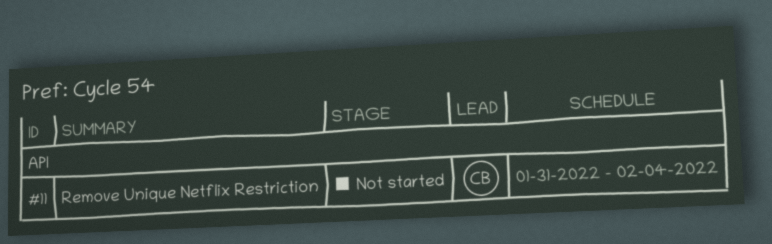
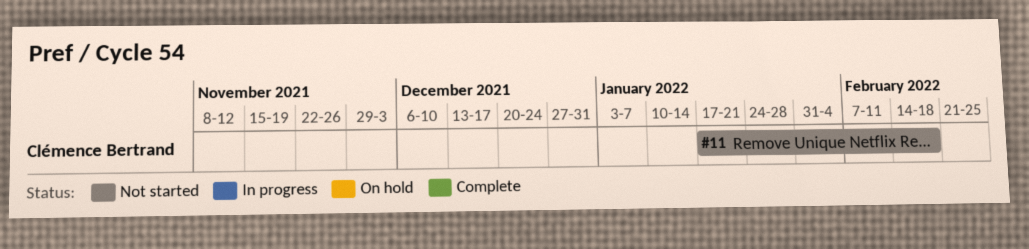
#11, start: Jan 31 -> Jan 17
#11, due: Feb 4 -> Feb 18

